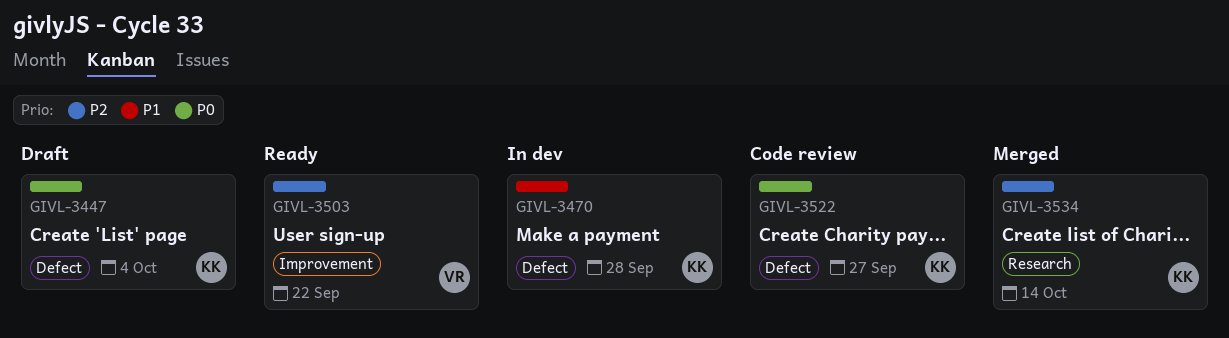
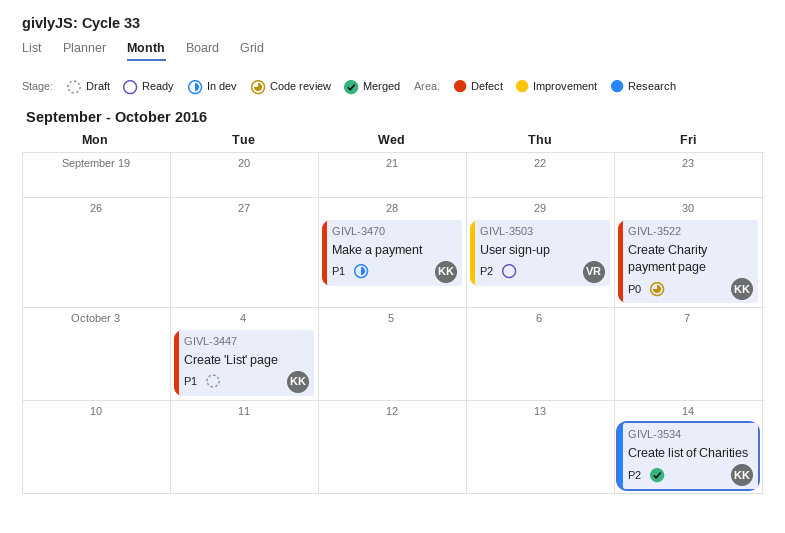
GIVL-3447, priority: P0 -> P1
GIVL-3503, due: Sep 22 -> Sep 29
GIVL-3522, due: Sep 27 -> Sep 30

